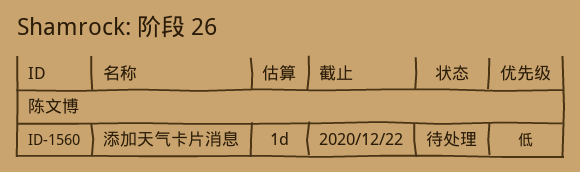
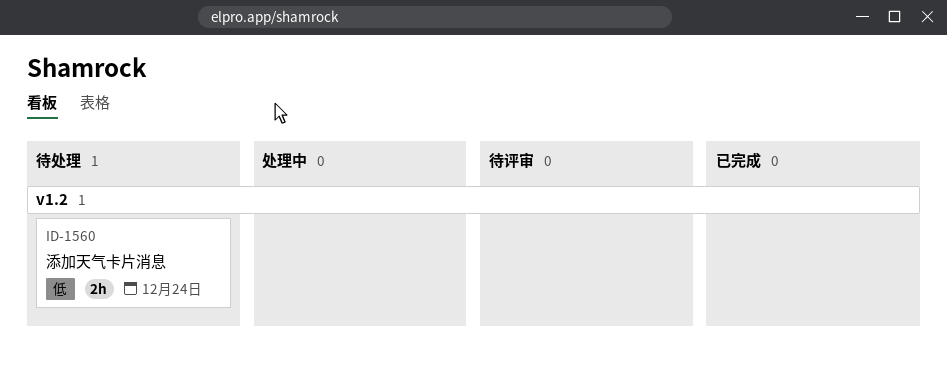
ID-1560, estimate: 1d -> 2h
ID-1560, due: Dec 22 -> Dec 24

